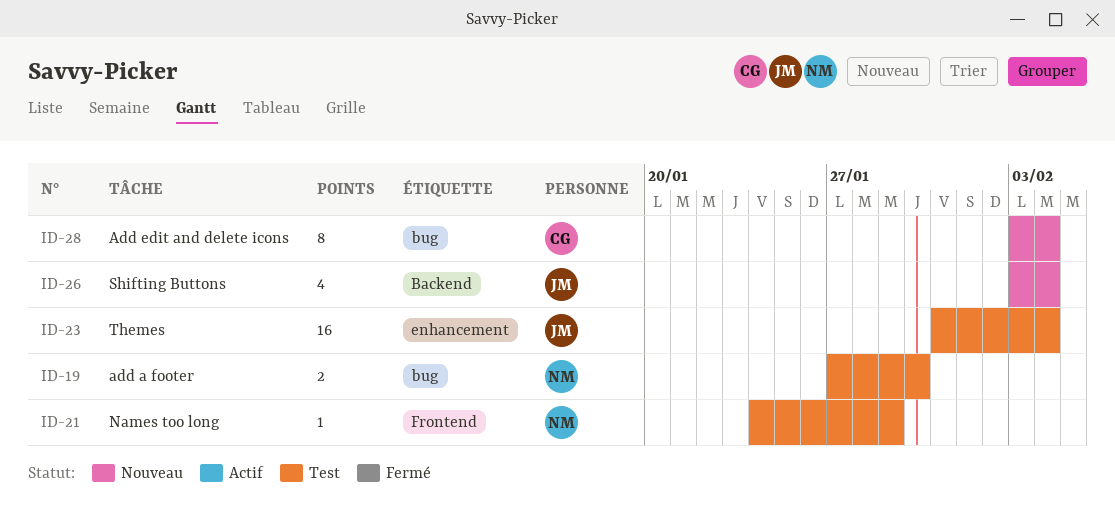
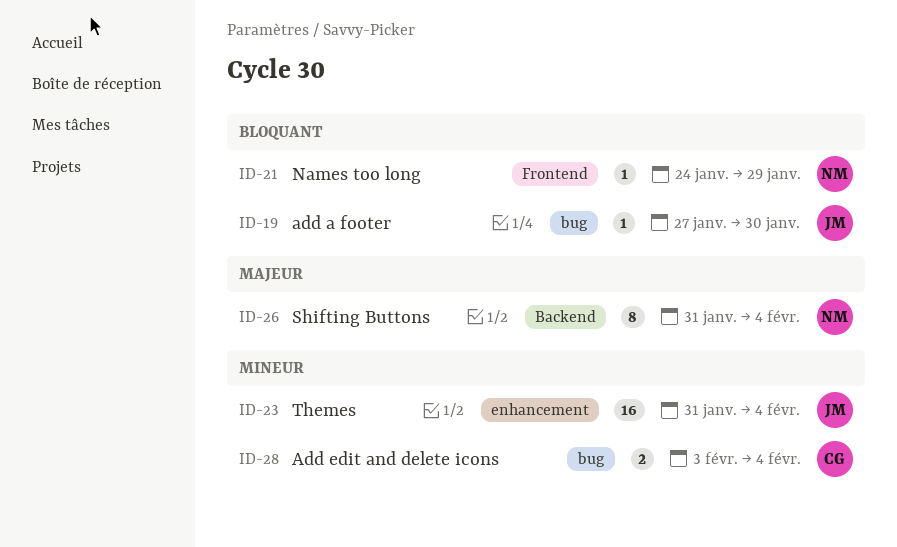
ID-19, owner: NM -> JM
ID-19, estimate: 2 -> 1
ID-26, owner: JM -> NM
ID-26, estimate: 4 -> 8
ID-26, start: Feb 3 -> Jan 31
ID-28, estimate: 8 -> 2

